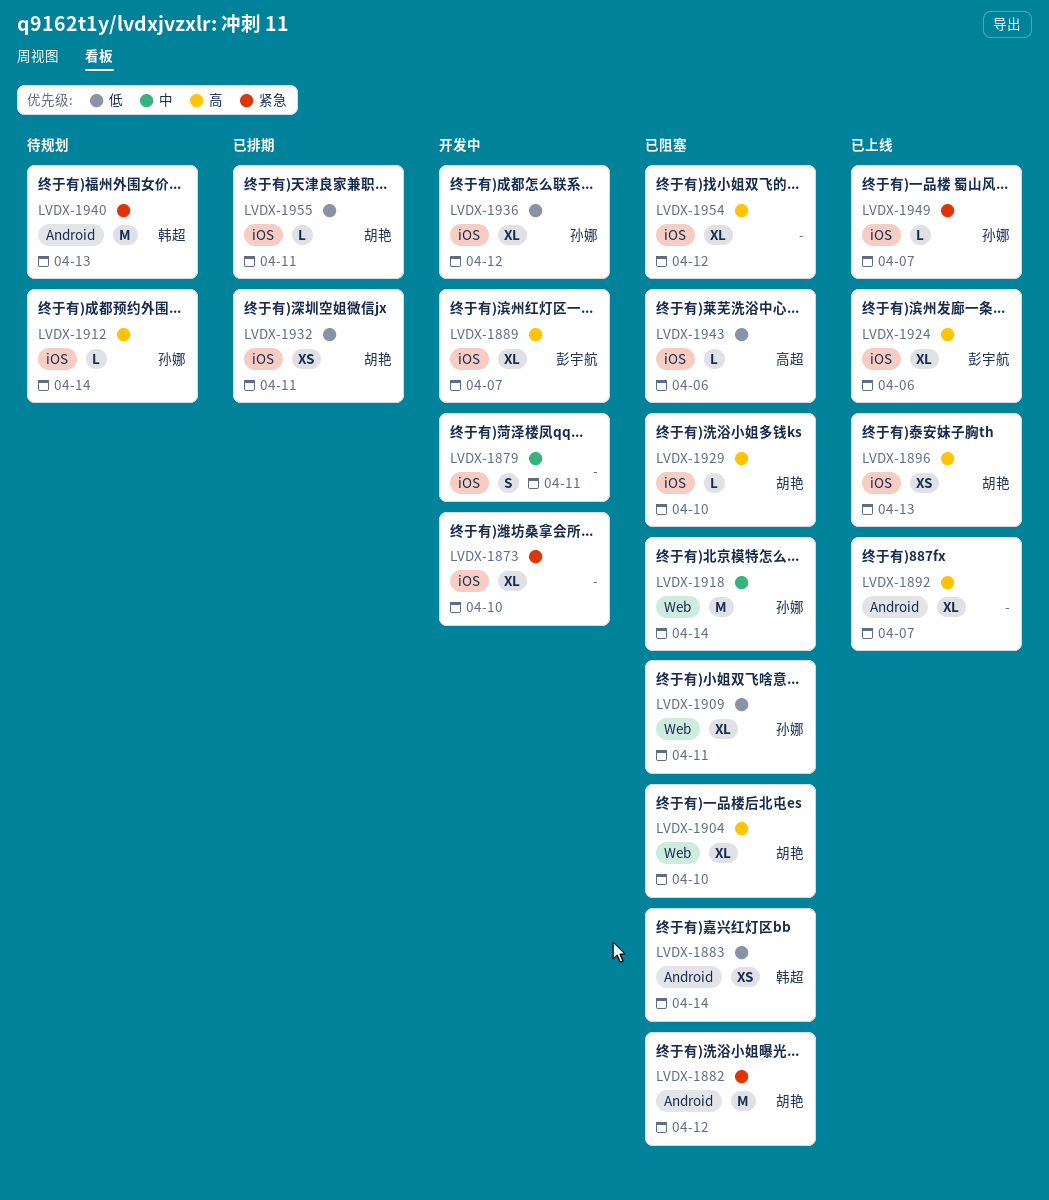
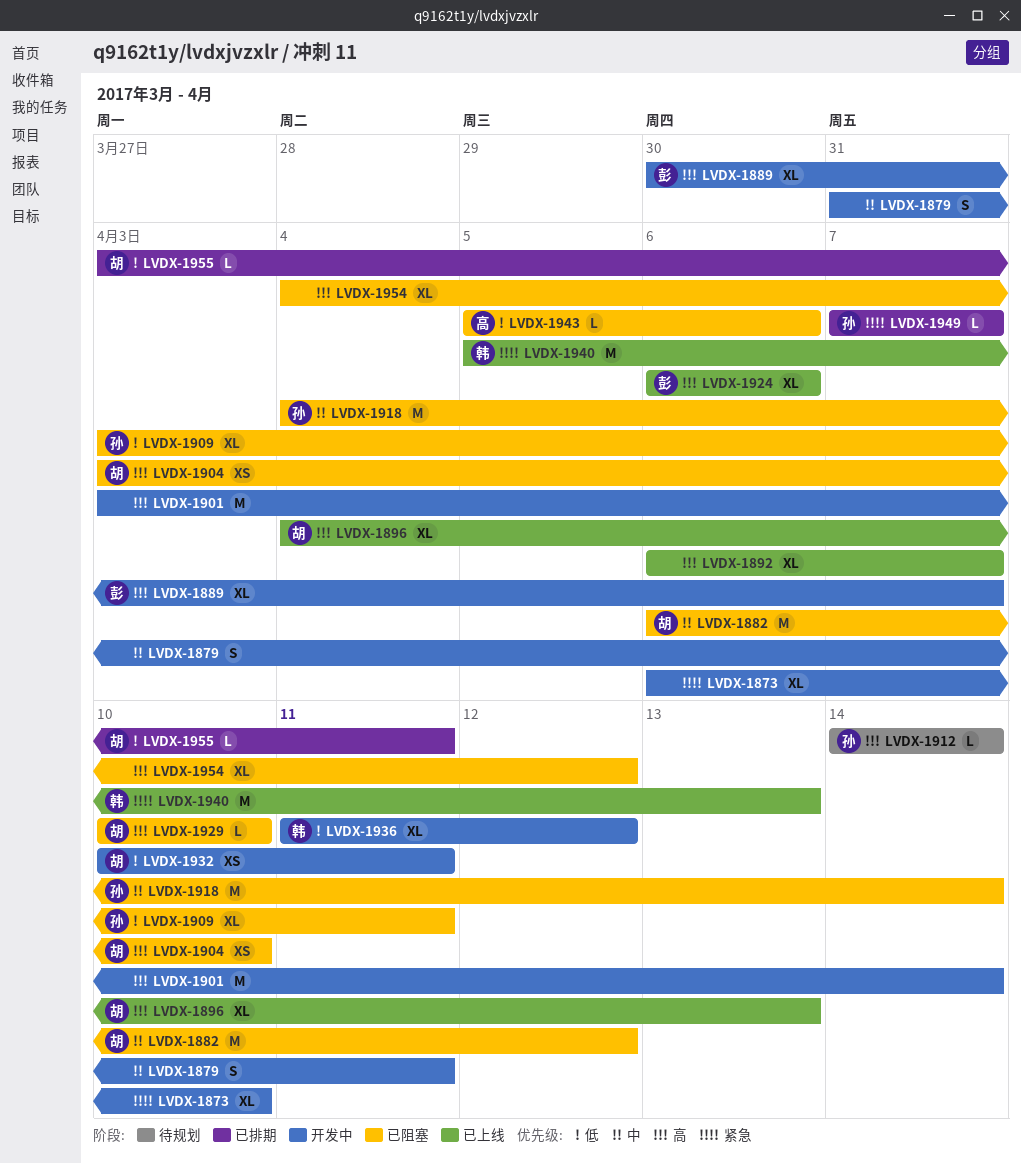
LVDX-1882, priority: 紧急 -> 中
LVDX-1883: present -> none
LVDX-1896, estimate: XS -> XL
LVDX-1901: none -> present
LVDX-1904, estimate: XL -> XS
LVDX-1932, status: 已排期 -> 开发中
LVDX-1936, owner: 孙娜 -> 韩超
LVDX-1940, status: 待规划 -> 已上线
LVDX-1949, status: 已上线 -> 已排期

